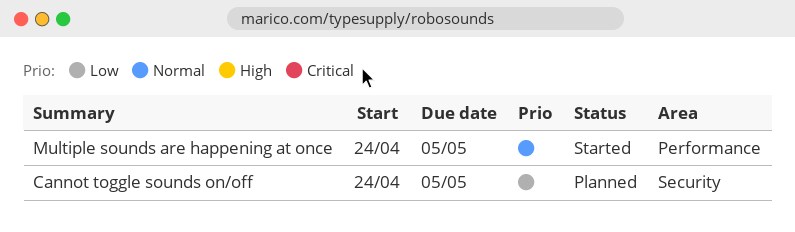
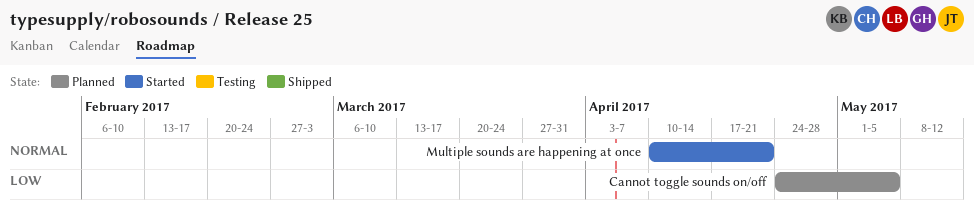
Multiple sounds are happening at once, start: Apr 24 -> Apr 10
Multiple sounds are happening at once, due: May 5 -> Apr 21

